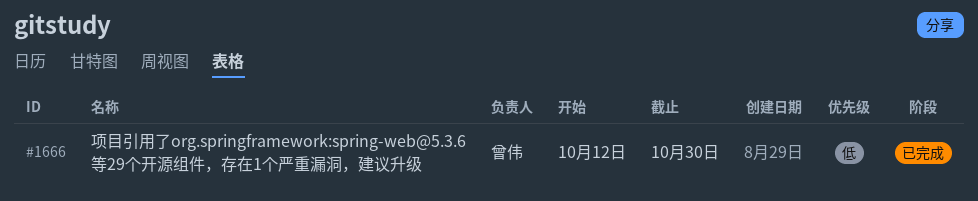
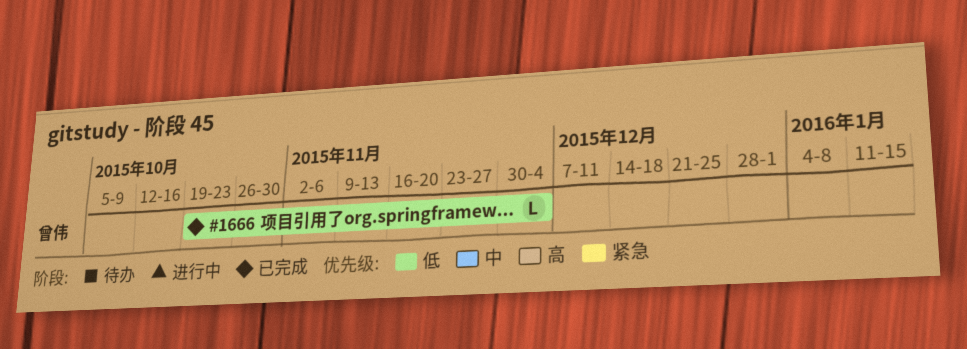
#1666, start: Oct 12 -> Oct 19
#1666, due: Oct 30 -> Dec 4

